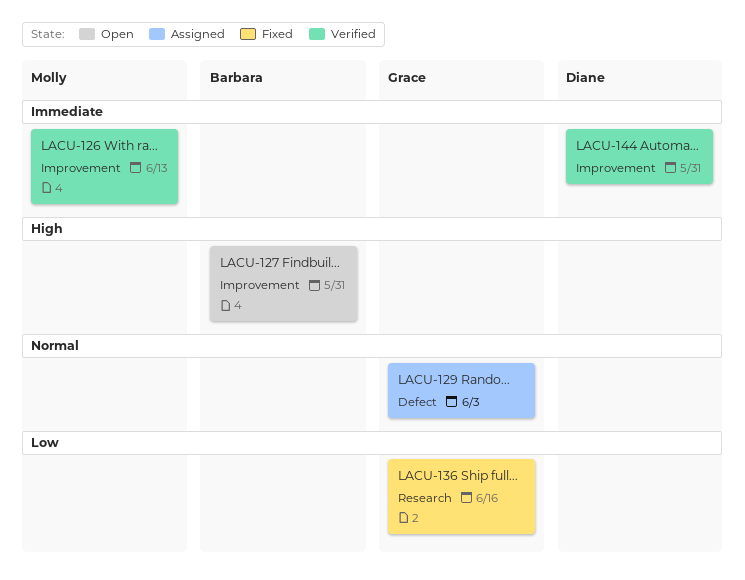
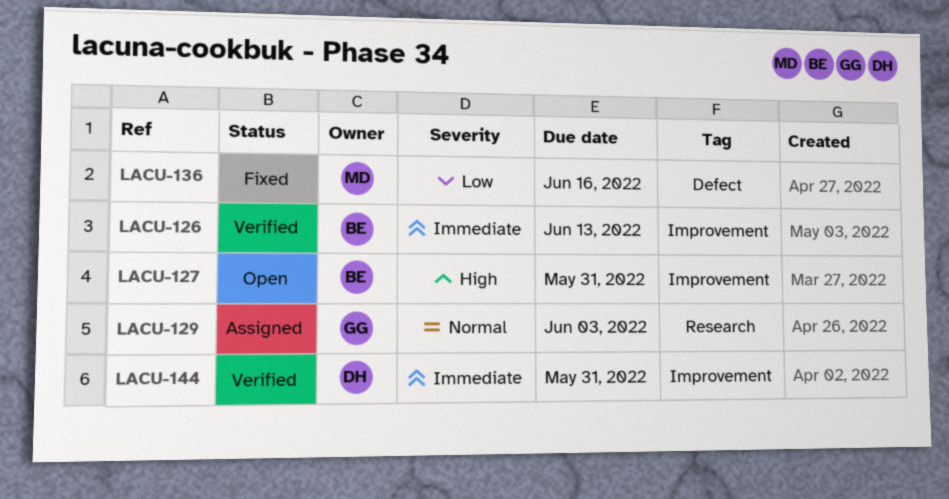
LACU-126, owner: Molly -> Barbara
LACU-129, label: Defect -> Research
LACU-136, owner: Grace -> Molly
LACU-136, label: Research -> Defect

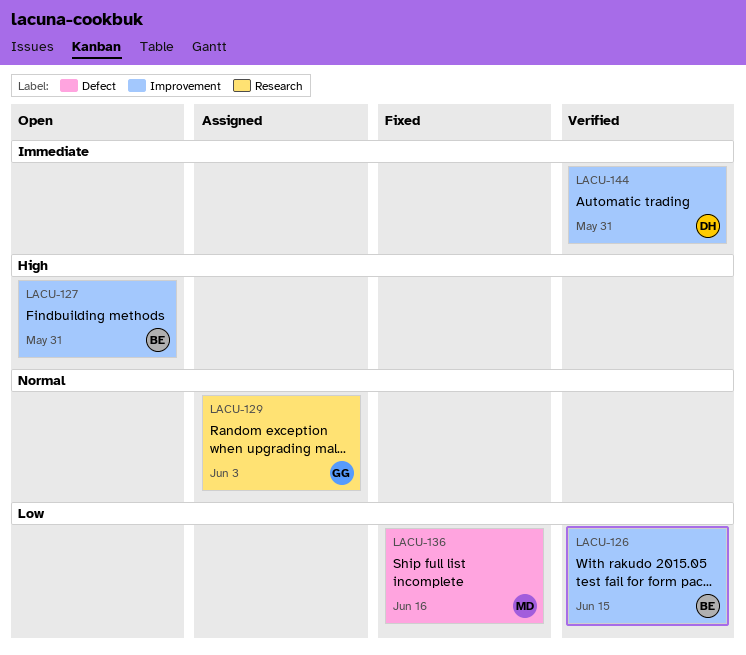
LACU-126, priority: Immediate -> Low
LACU-126, due: Jun 13 -> Jun 15

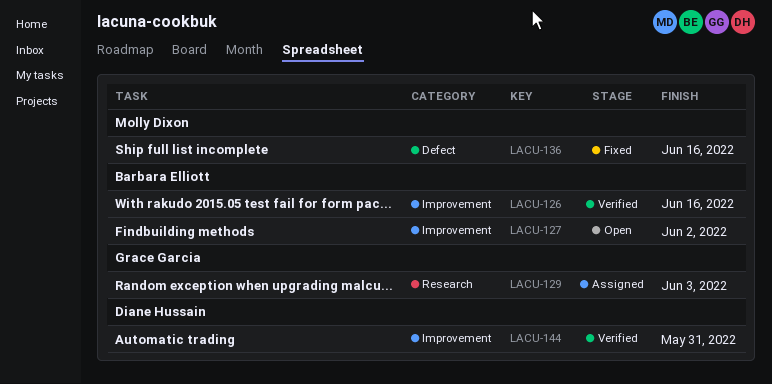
LACU-126, due: Jun 15 -> Jun 16
LACU-127, due: May 31 -> Jun 2

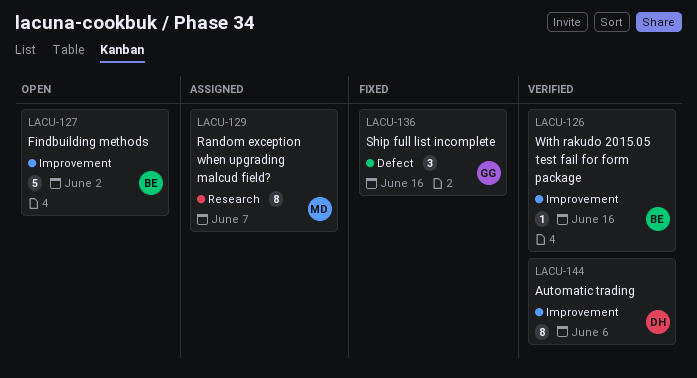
LACU-129, owner: Grace Garcia -> Molly Dixon
LACU-129, due: Jun 3 -> Jun 7
LACU-136, owner: Molly Dixon -> Grace Garcia
LACU-144, due: May 31 -> Jun 6

